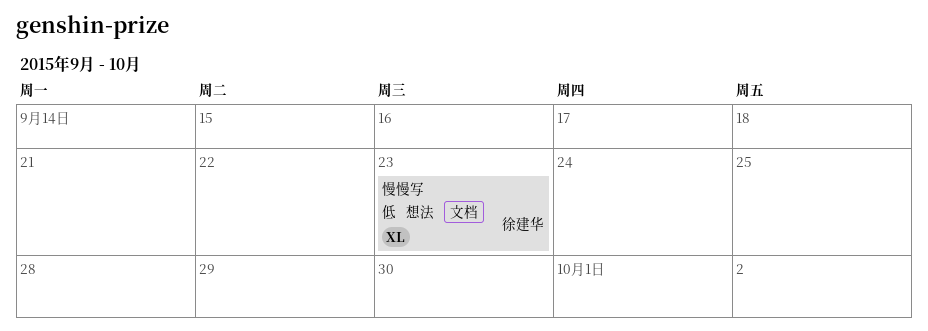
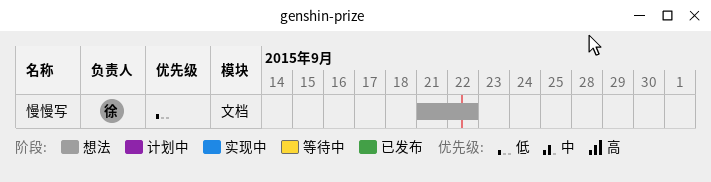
慢慢写, due: Sep 23 -> Sep 22

